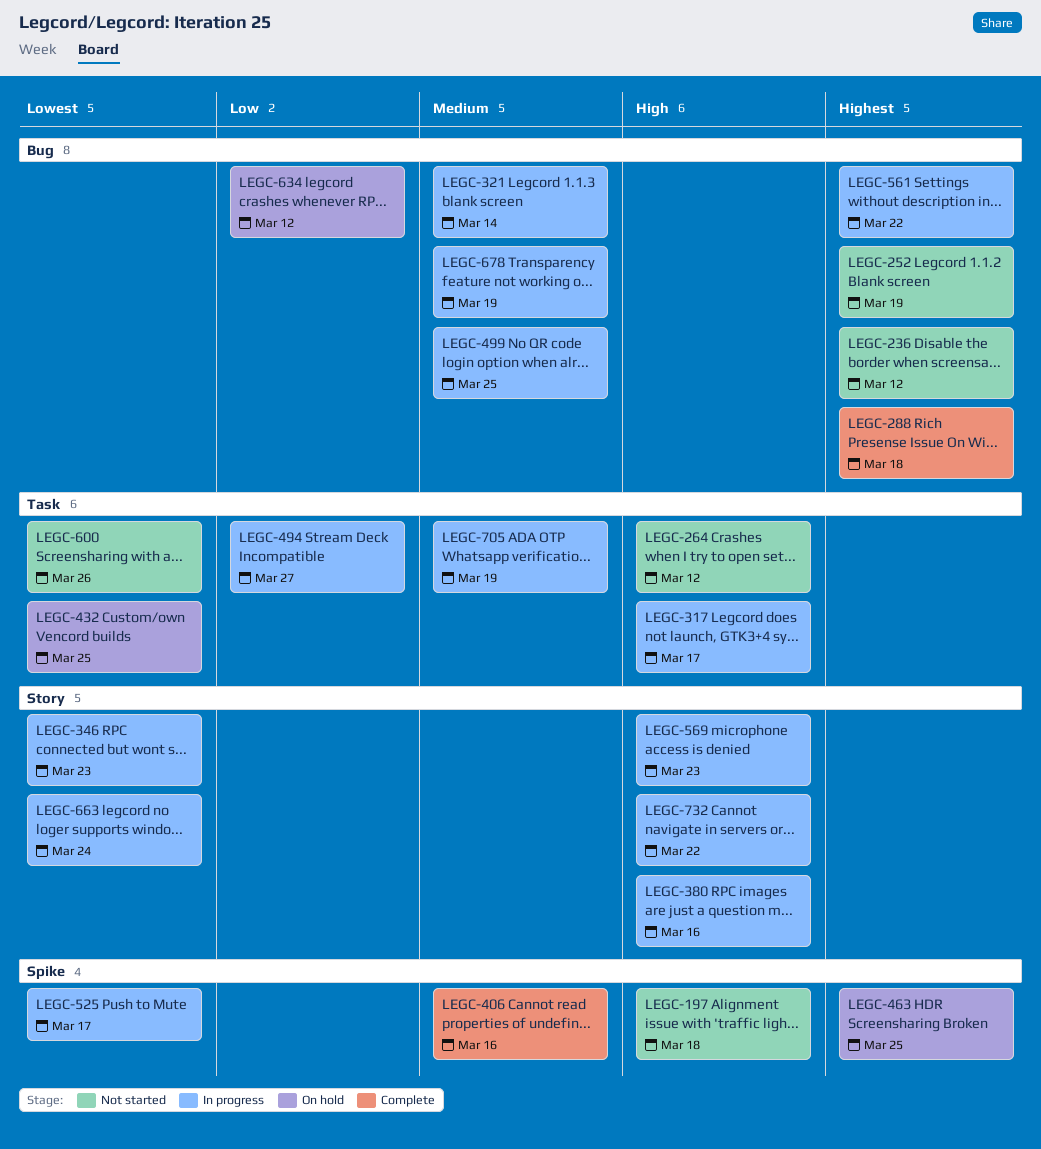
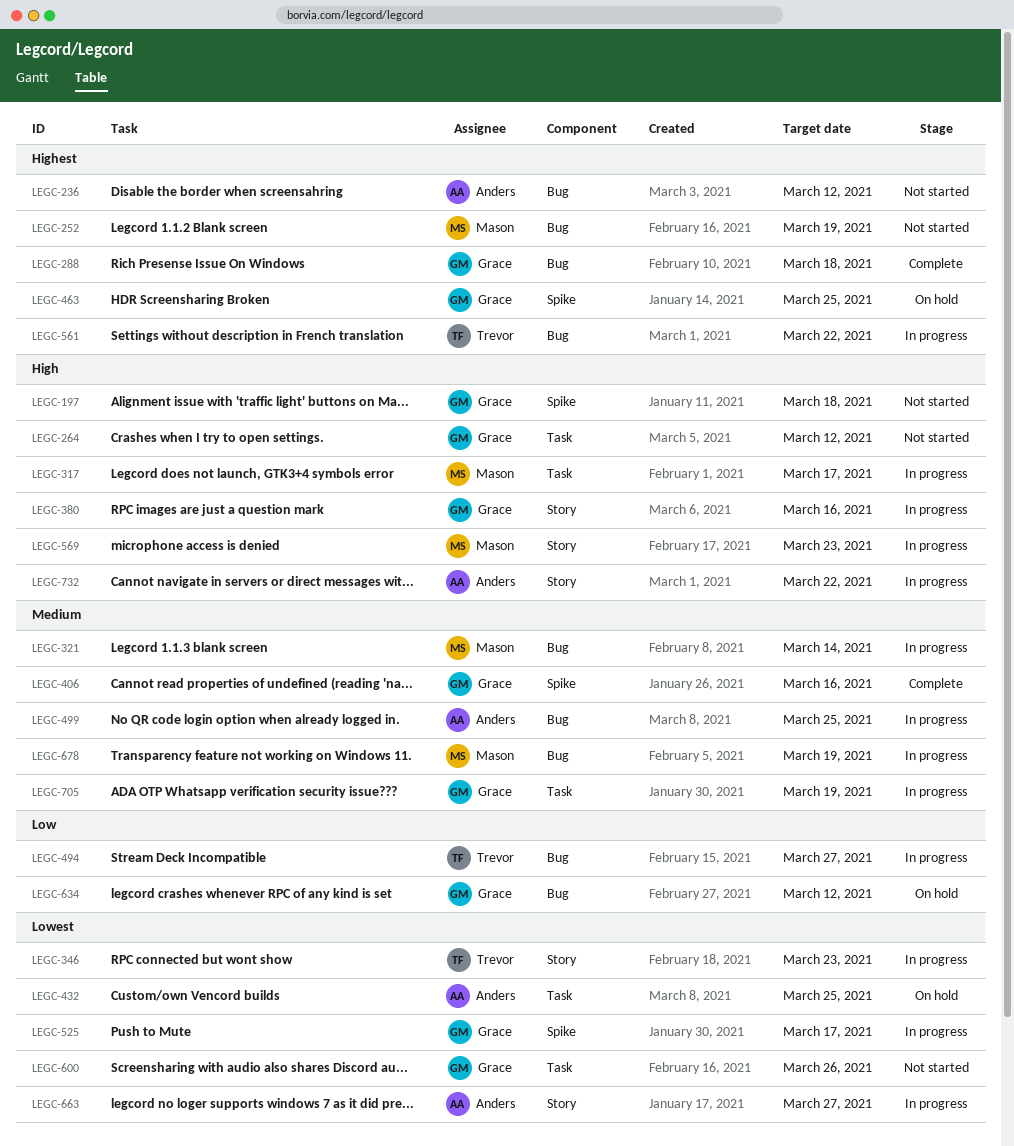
LEGC-494, label: Task -> Bug
LEGC-663, due: Mar 24 -> Mar 27

